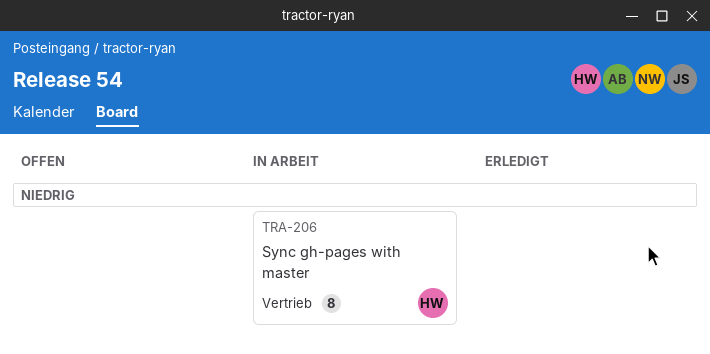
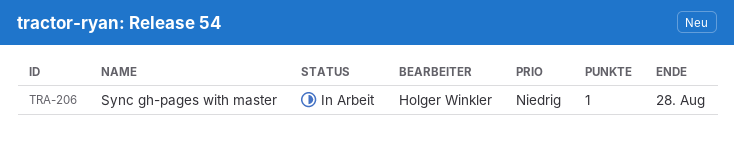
TRA-206, estimate: 8 -> 1

